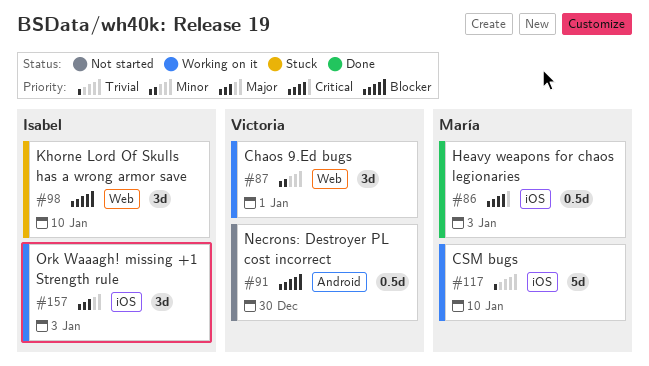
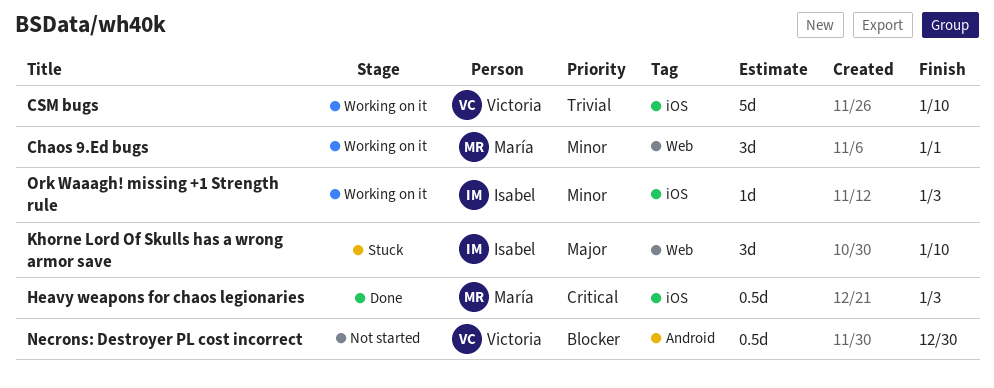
Chaos 9.Ed bugs, owner: Victoria -> María
CSM bugs, owner: María -> Victoria
Khorne Lord Of Skulls has a wrong armor save, priority: Blocker -> Major
Ork Waaagh! missing +1 Strength rule, priority: Major -> Minor
Ork Waaagh! missing +1 Strength rule, estimate: 3d -> 1d

